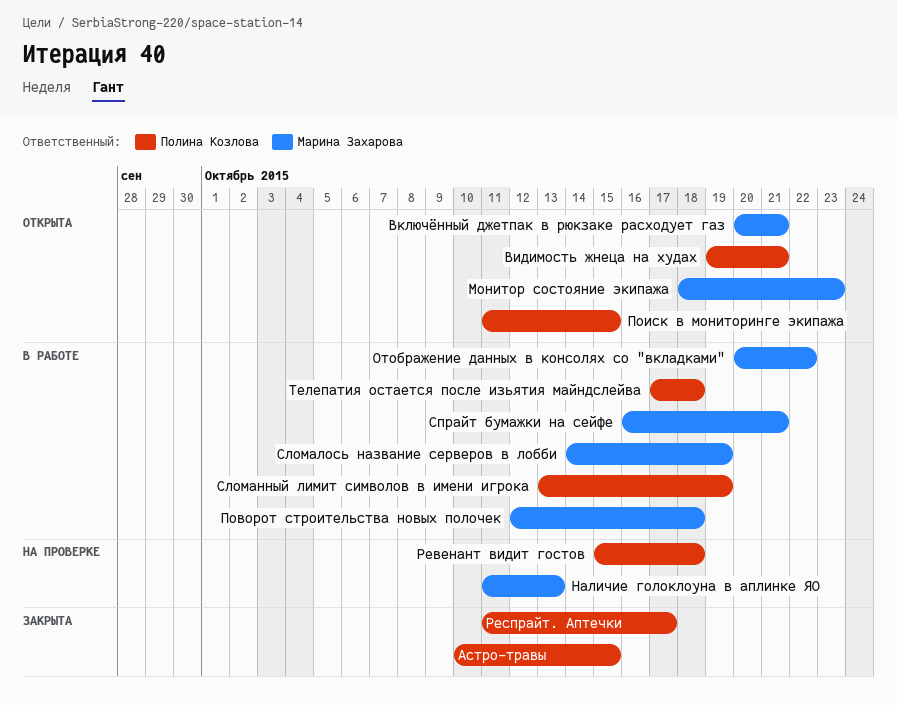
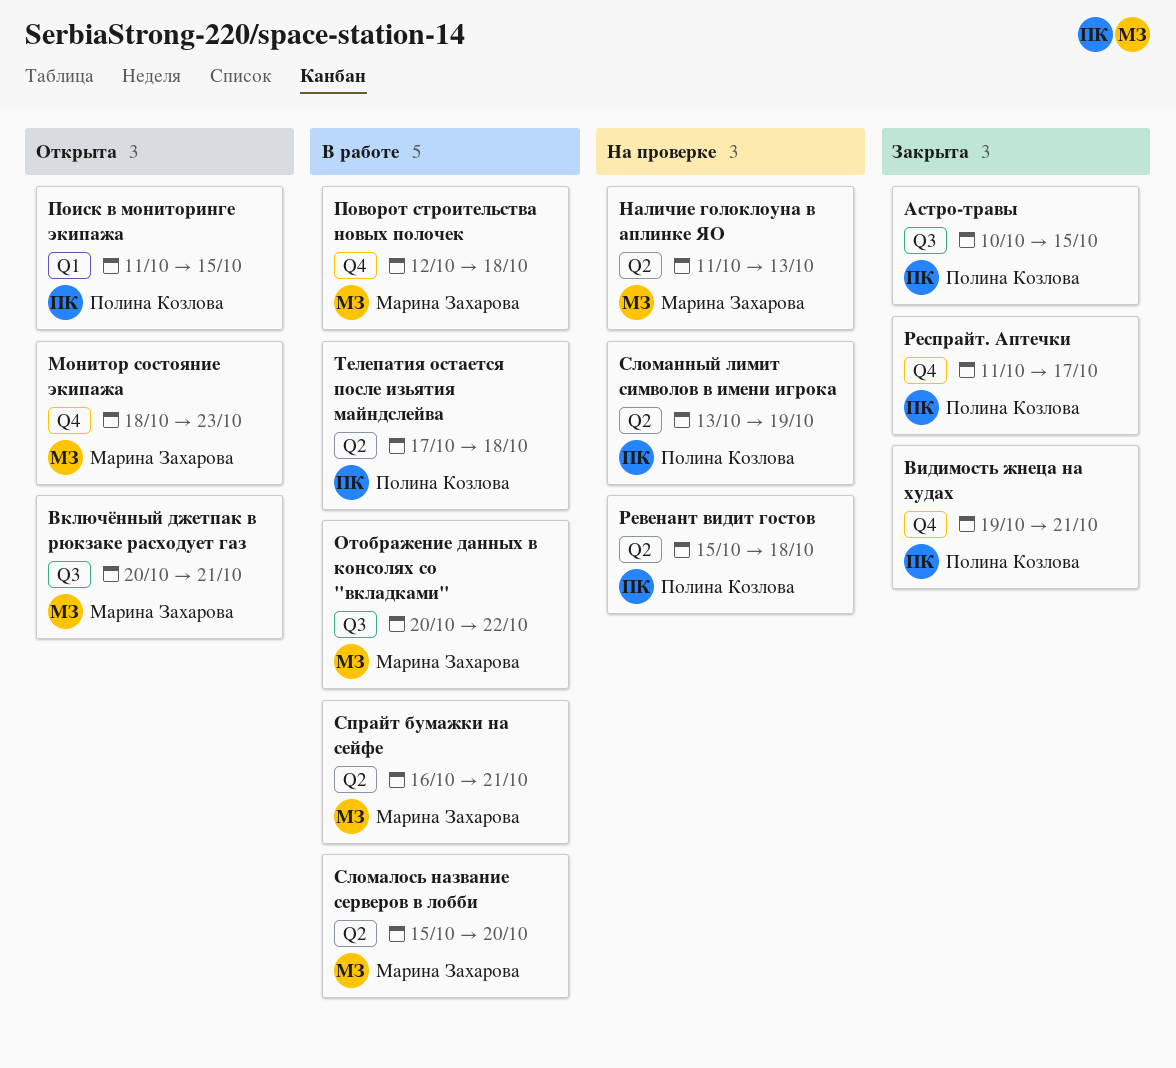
Видимость жнеца на худах, status: Открыта -> Закрыта
Сломалось название серверов в лобби, start: Oct 14 -> Oct 15
Сломалось название серверов в лобби, due: Oct 19 -> Oct 20
Сломанный лимит символов в имени игрока, status: В работе -> На проверке

